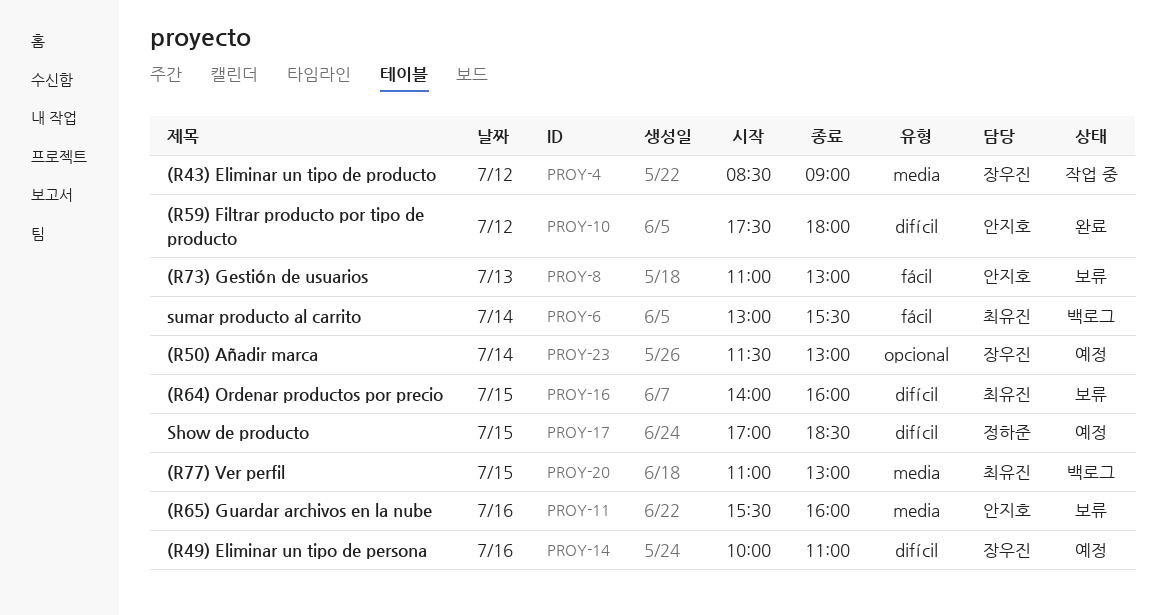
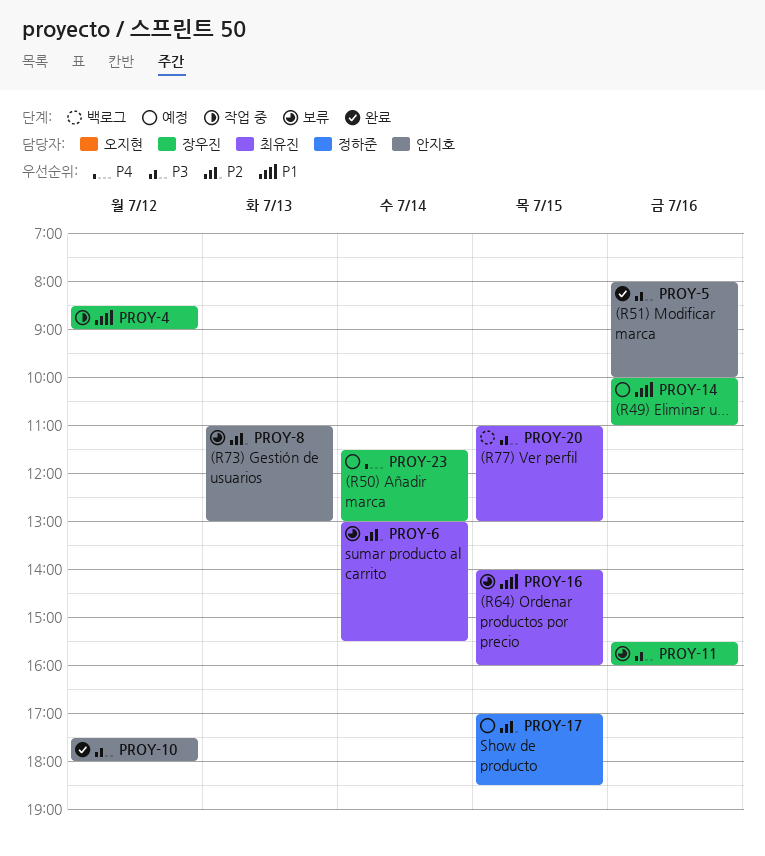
PROY-5: none -> present
PROY-6, status: 백로그 -> 보류
PROY-11, owner: 안지호 -> 장우진

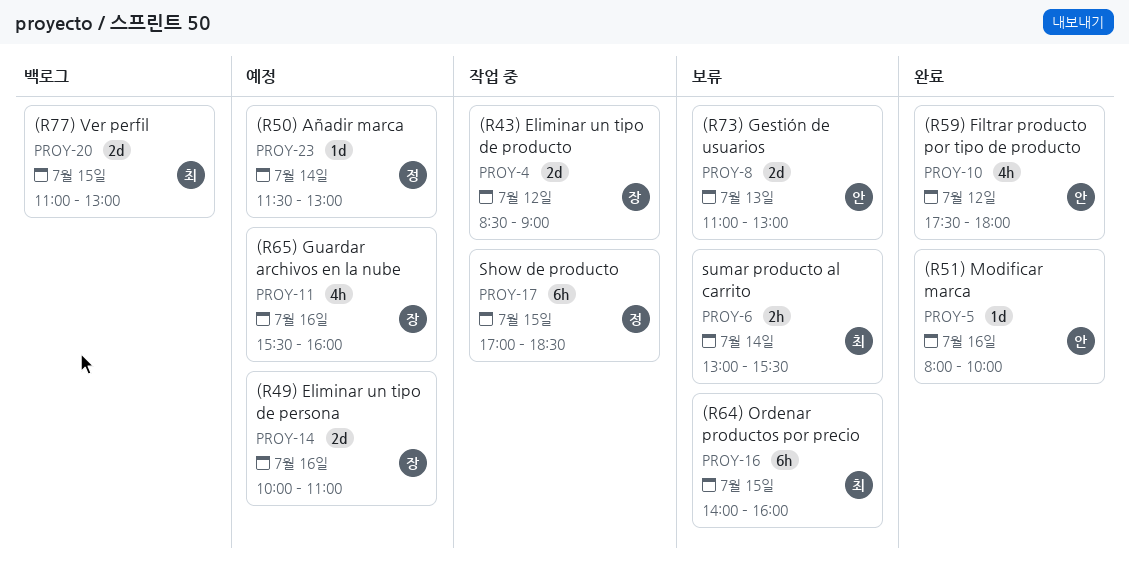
PROY-11, status: 보류 -> 예정
PROY-17, status: 예정 -> 작업 중
PROY-23, owner: 장우진 -> 정하준

